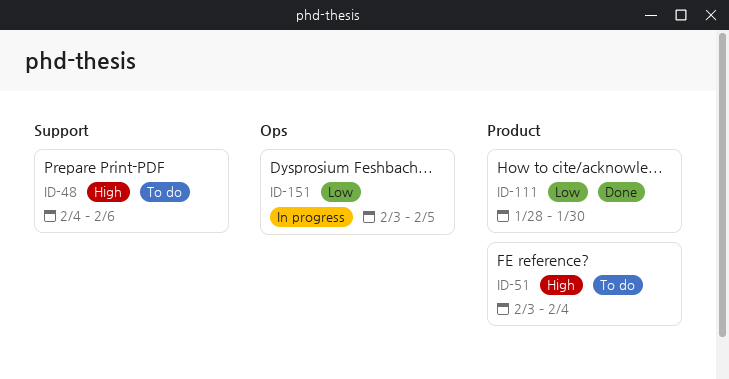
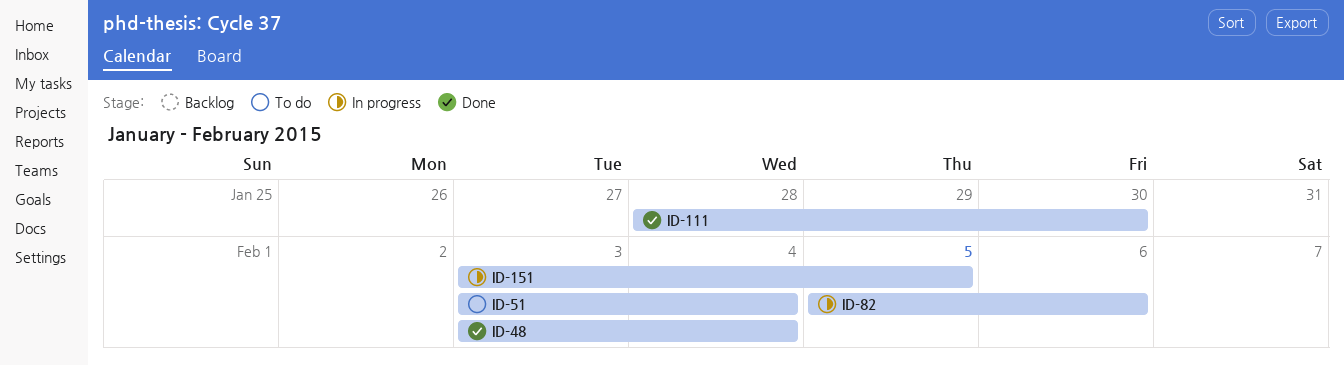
ID-48, status: To do -> Done
ID-48, start: Feb 4 -> Feb 3
ID-48, due: Feb 6 -> Feb 4
ID-82: none -> present

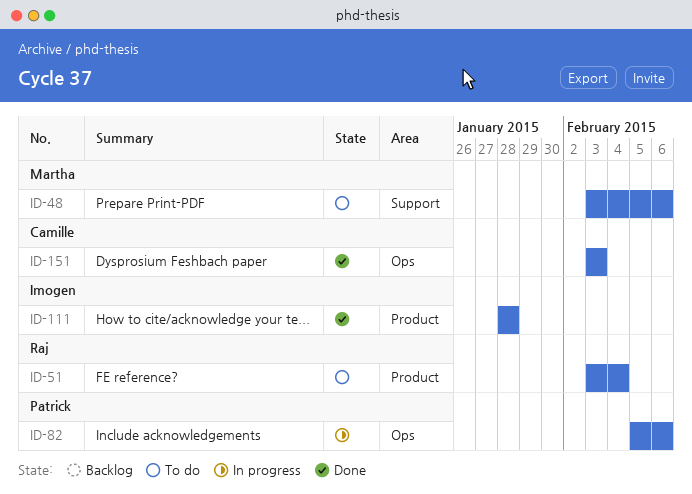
ID-48, status: Done -> To do
ID-48, due: Feb 4 -> Feb 6
ID-111, due: Jan 30 -> Jan 28
ID-151, status: In progress -> Done
ID-151, due: Feb 5 -> Feb 3

